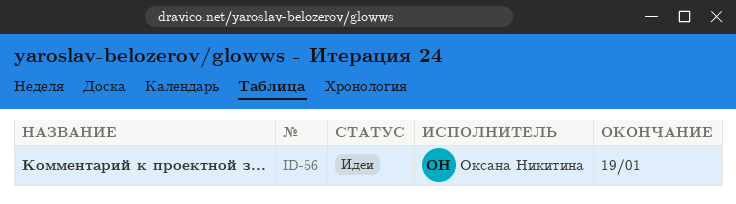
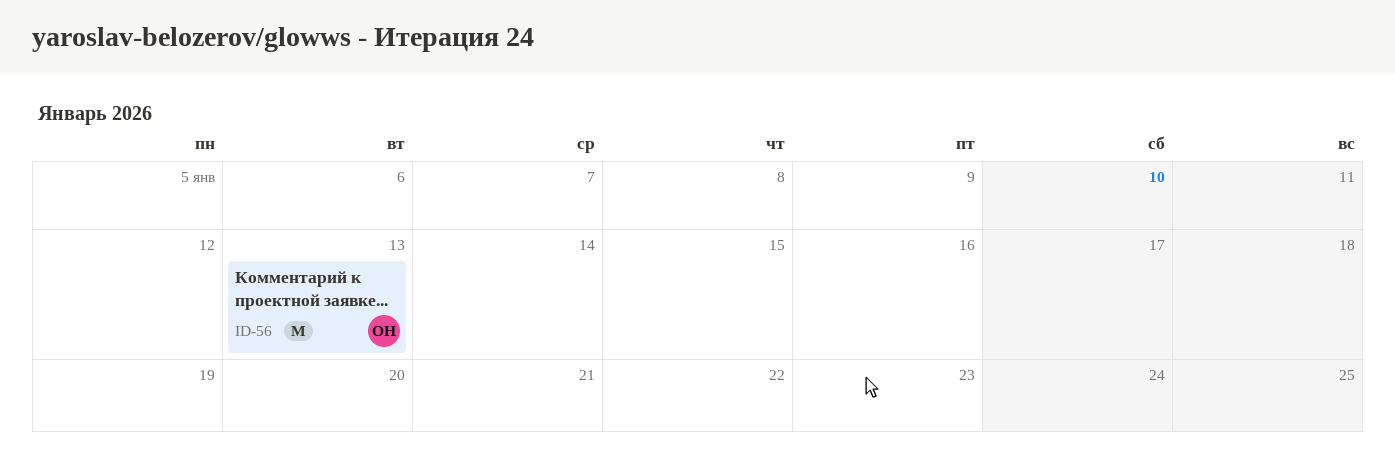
ID-56, due: Jan 19 -> Jan 13

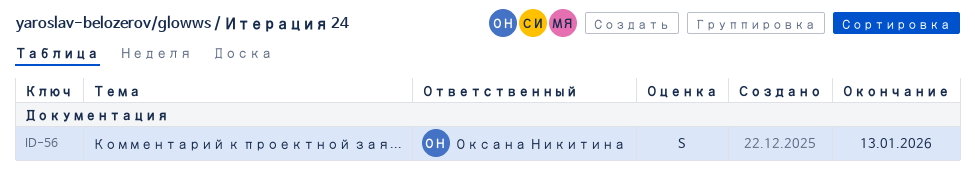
ID-56, estimate: M -> S

